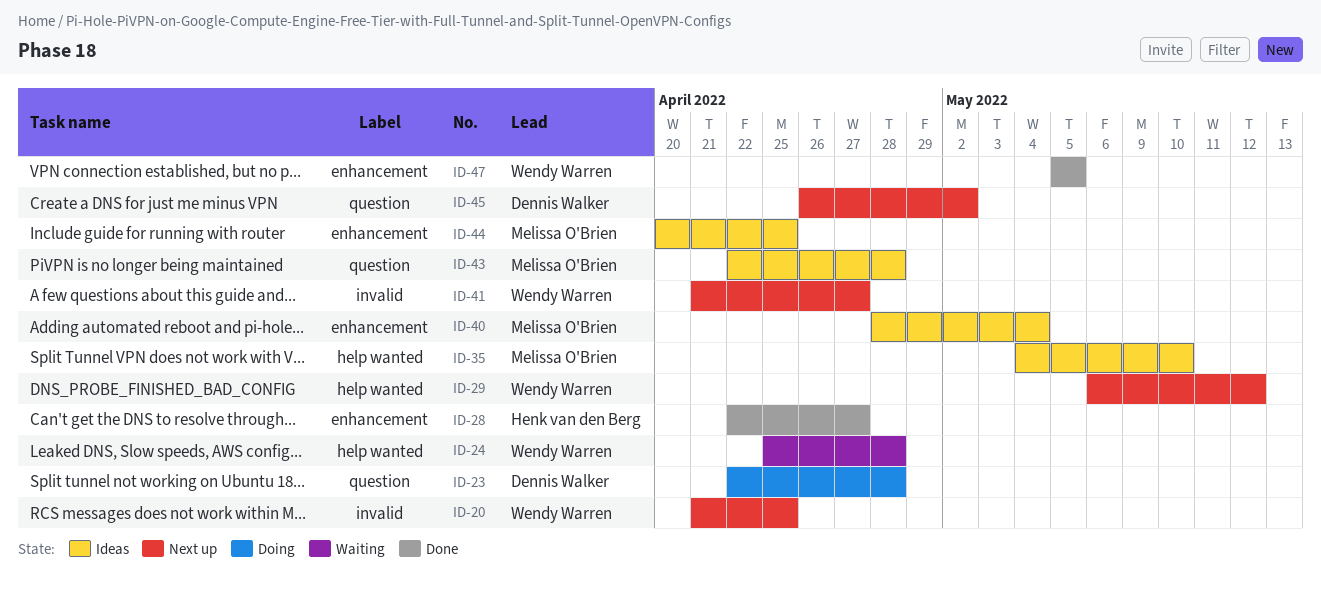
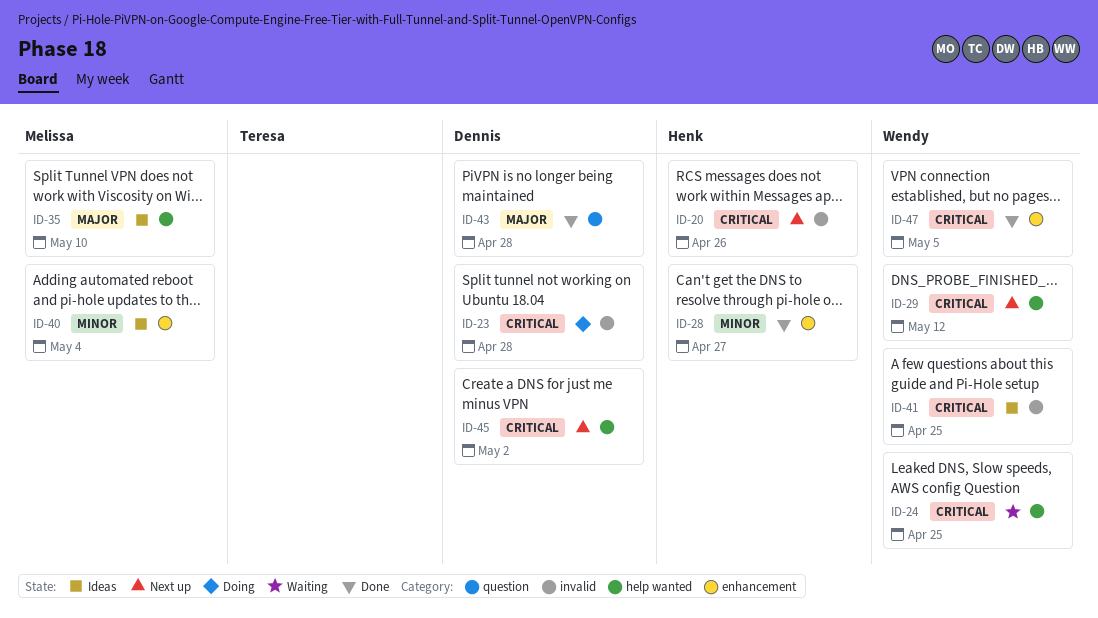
ID-20, owner: Wendy Warren -> Henk van den Berg
ID-20, due: Apr 25 -> Apr 26
ID-23, label: question -> invalid
ID-24, due: Apr 28 -> Apr 25
ID-41, status: Next up -> Ideas
ID-41, due: Apr 27 -> Apr 25
ID-43, status: Ideas -> Done
ID-43, owner: Melissa O'Brien -> Dennis Walker
ID-44: present -> none
ID-45, label: question -> help wanted

